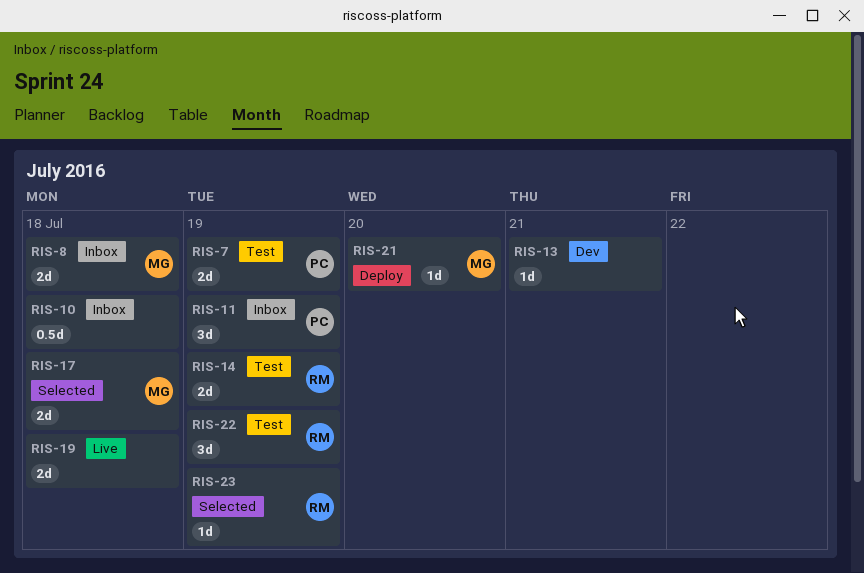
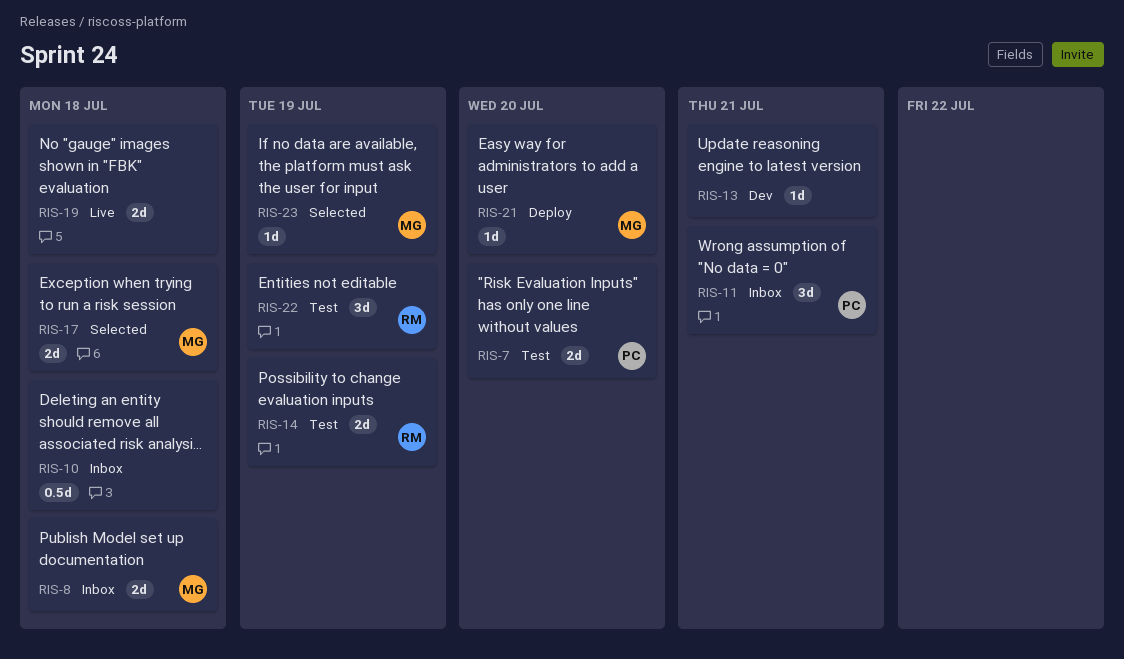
RIS-7, due: Jul 19 -> Jul 20
RIS-11, due: Jul 19 -> Jul 21
RIS-23, owner: RM -> MG

